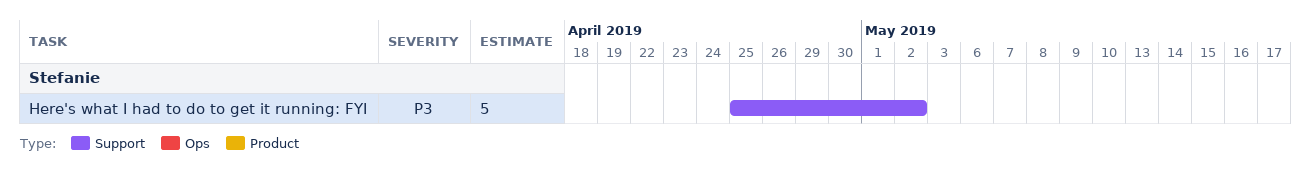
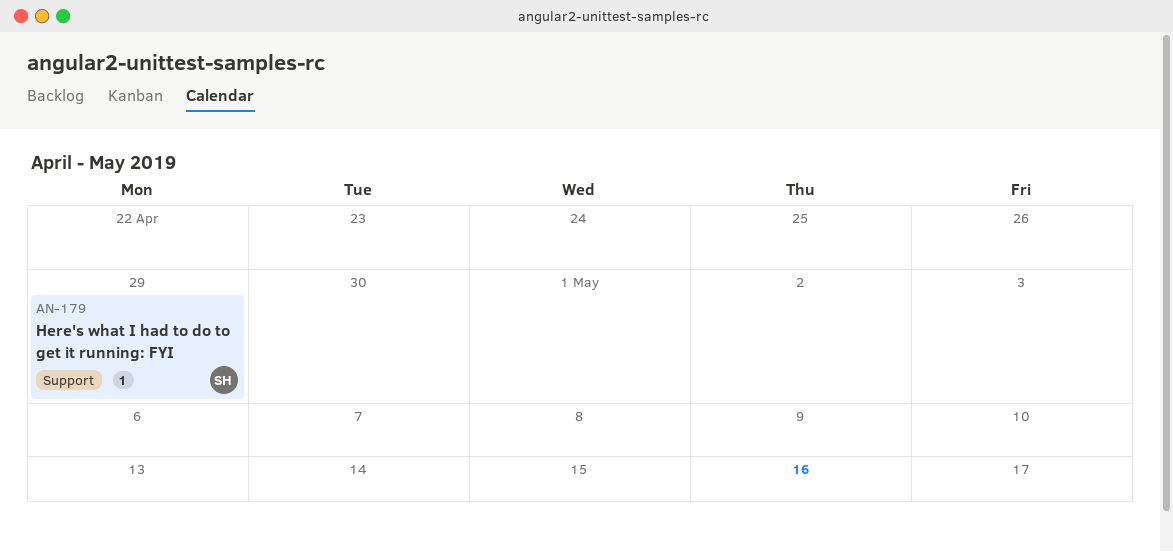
Here's what I had to do to get it running: FYI, estimate: 5 -> 1
Here's what I had to do to get it running: FYI, due: May 2 -> Apr 29

